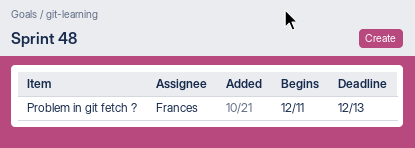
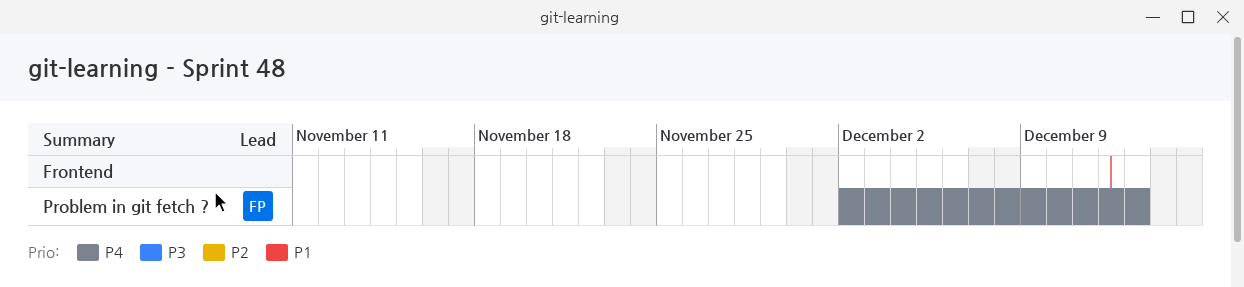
Problem in git fetch ?, start: Dec 11 -> Dec 2

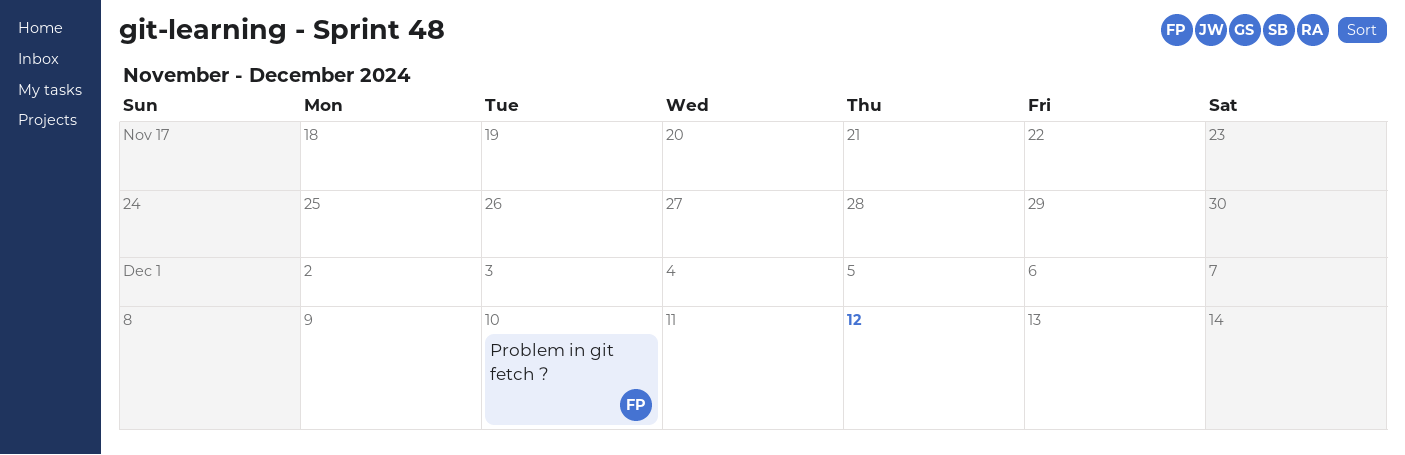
Problem in git fetch ?, due: Dec 13 -> Dec 10

